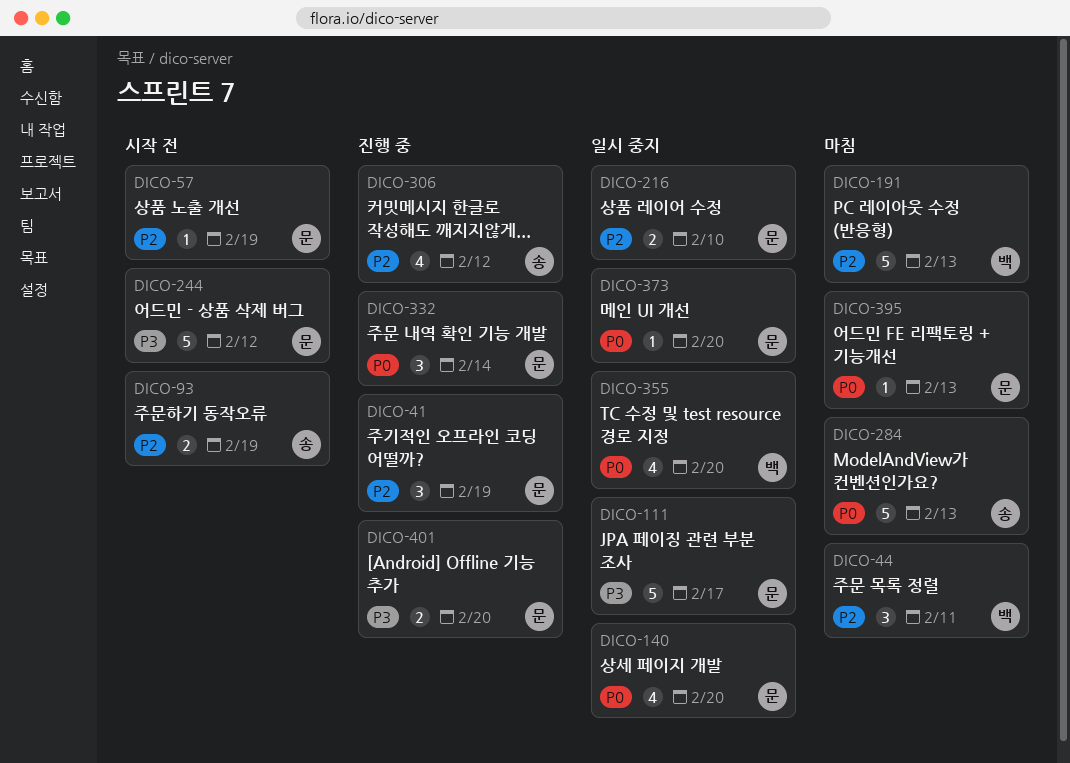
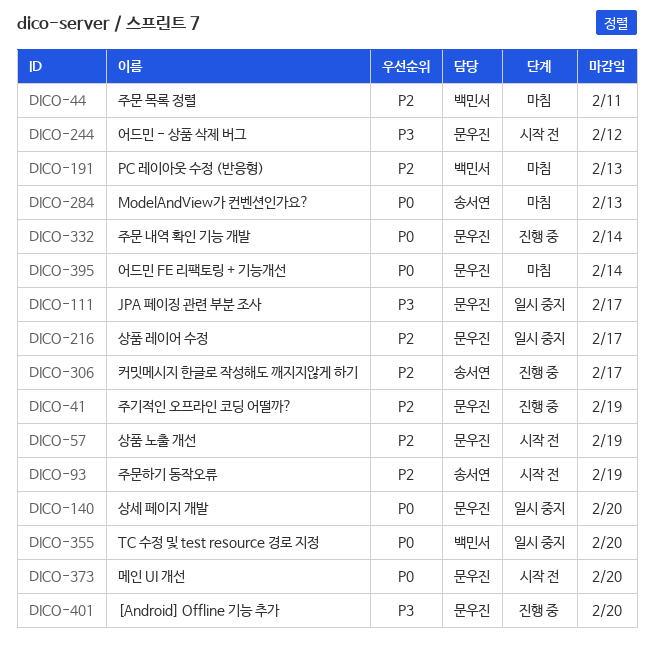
DICO-216, due: Feb 10 -> Feb 17
DICO-306, due: Feb 12 -> Feb 17
DICO-373, status: 일시 중지 -> 시작 전
DICO-395, due: Feb 13 -> Feb 14

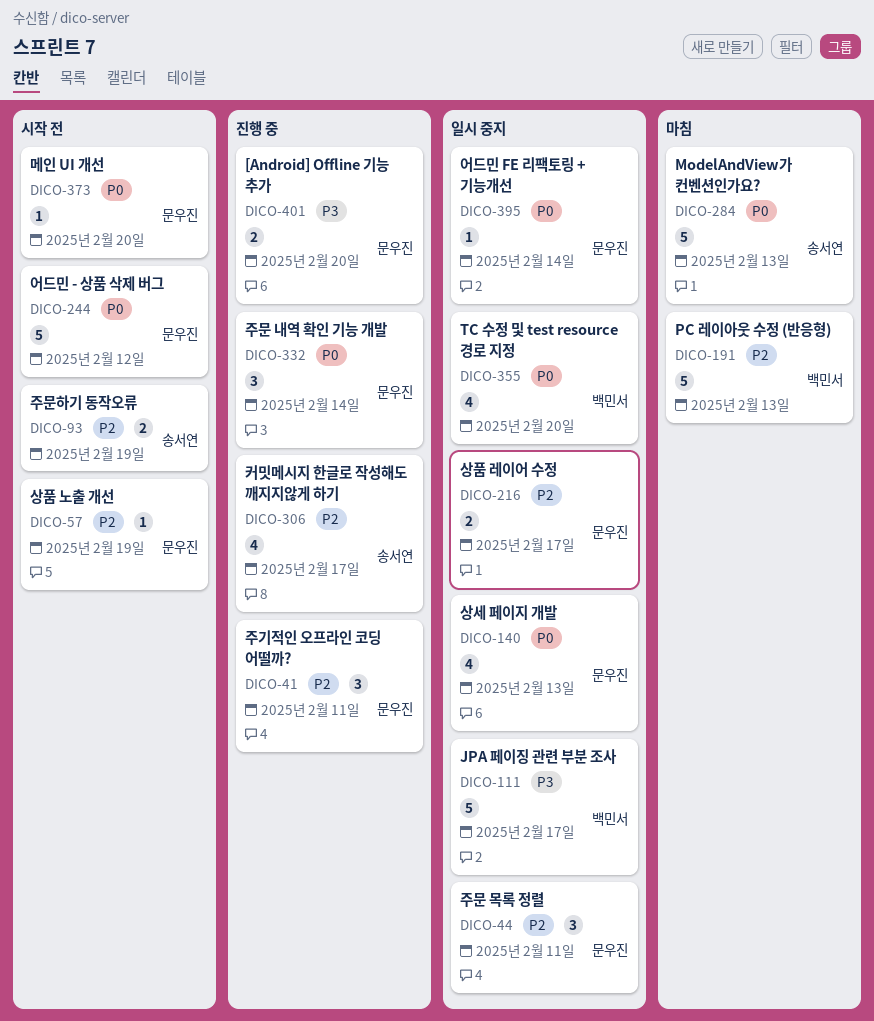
DICO-41, due: Feb 19 -> Feb 11
DICO-44, status: 마침 -> 일시 중지
DICO-44, owner: 백민서 -> 문우진
DICO-111, owner: 문우진 -> 백민서
DICO-140, due: Feb 20 -> Feb 13
DICO-244, priority: P3 -> P0
DICO-395, status: 마침 -> 일시 중지

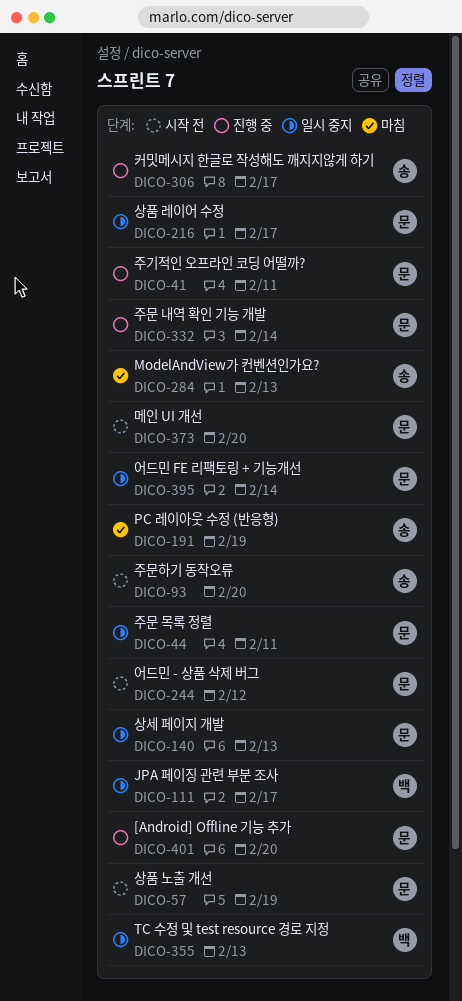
DICO-93, due: Feb 19 -> Feb 20
DICO-191, owner: 백민서 -> 송서연
DICO-191, due: Feb 13 -> Feb 19
DICO-355, due: Feb 20 -> Feb 13

